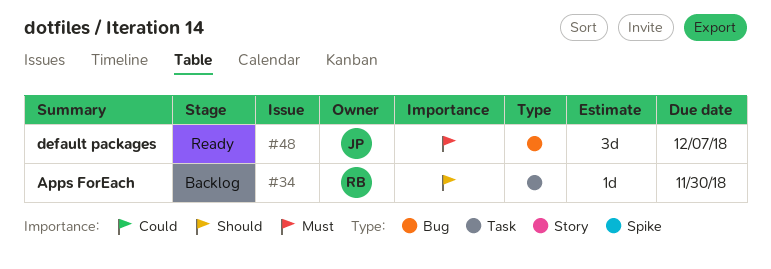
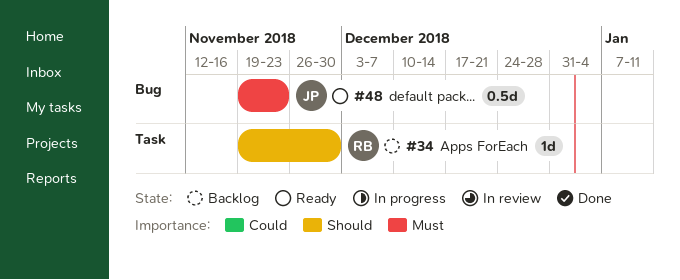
#48, estimate: 3d -> 0.5d
#48, due: Dec 7 -> Nov 23

